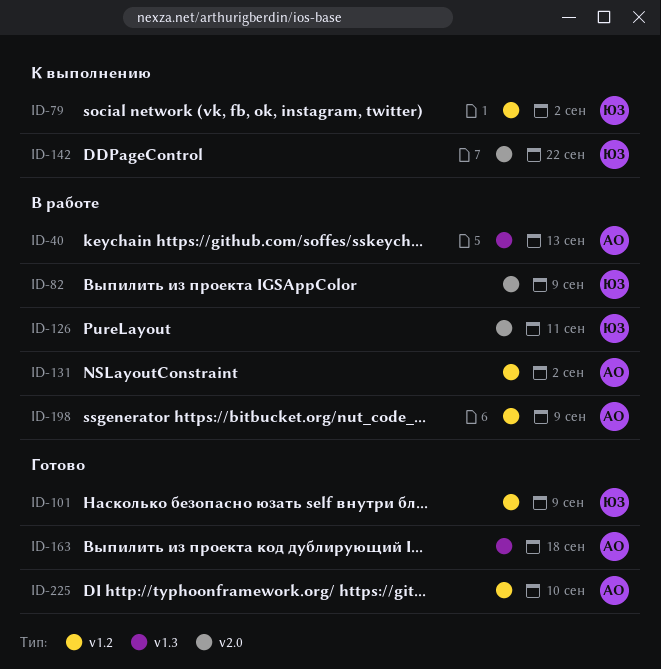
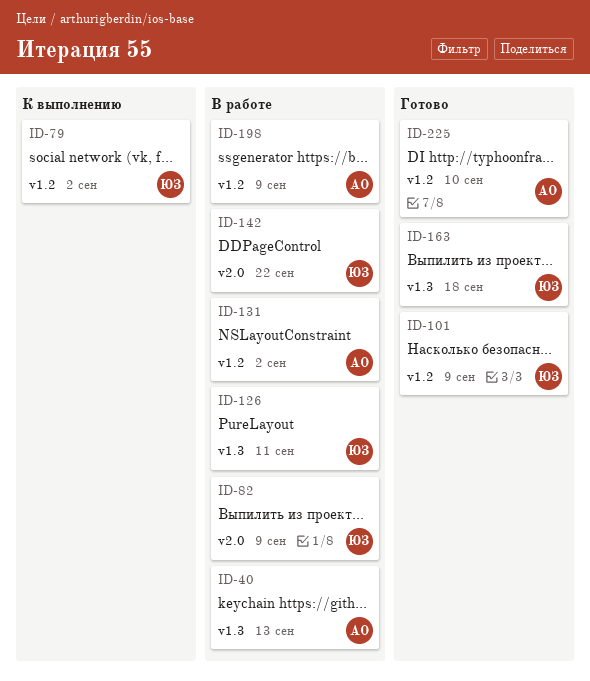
ID-126, label: v2.0 -> v1.3
ID-142, status: К выполнению -> В работе
ID-163, owner: АО -> ЮЗ

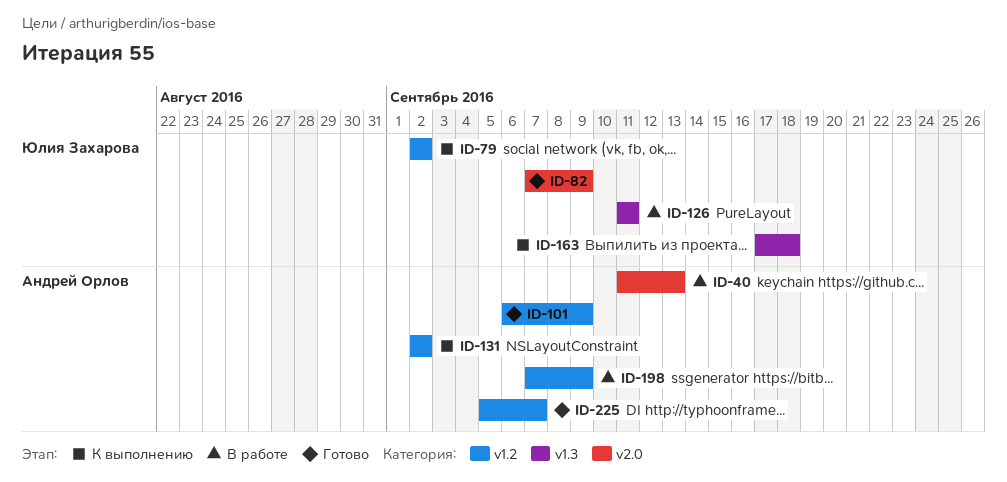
ID-40, label: v1.3 -> v2.0
ID-82, status: В работе -> Готово
ID-101, owner: Юлия Захарова -> Андрей Орлов
ID-131, status: В работе -> К выполнению
ID-142: present -> none
ID-163, status: Готово -> К выполнению
ID-225, due: Sep 10 -> Sep 7

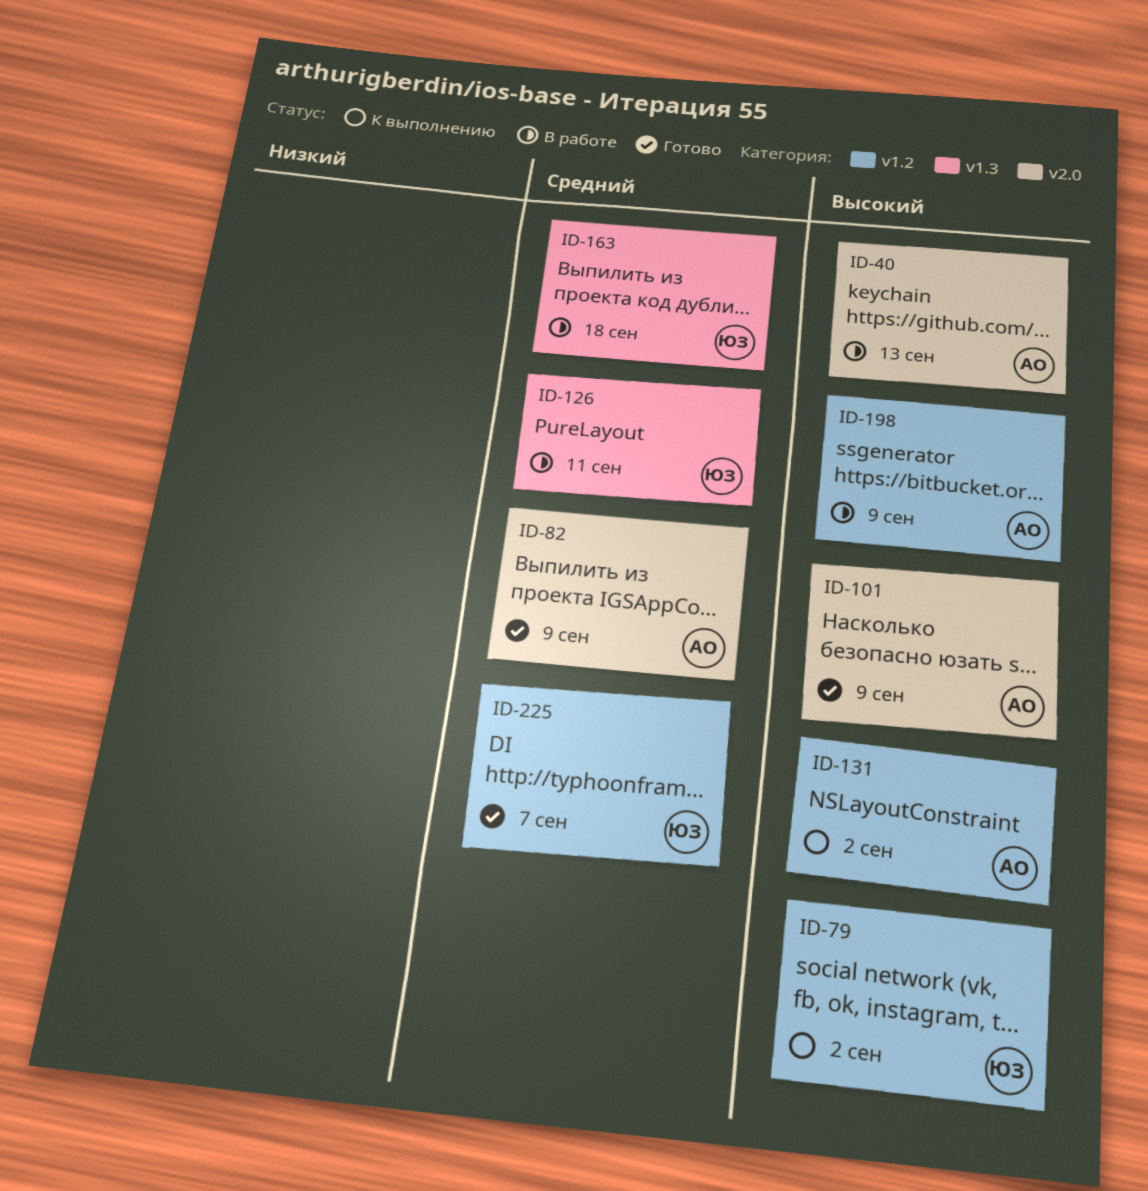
ID-82, owner: Юлия Захарова -> Андрей Орлов
ID-101, label: v1.2 -> v2.0
ID-163, status: К выполнению -> В работе
ID-225, owner: Андрей Орлов -> Юлия Захарова

